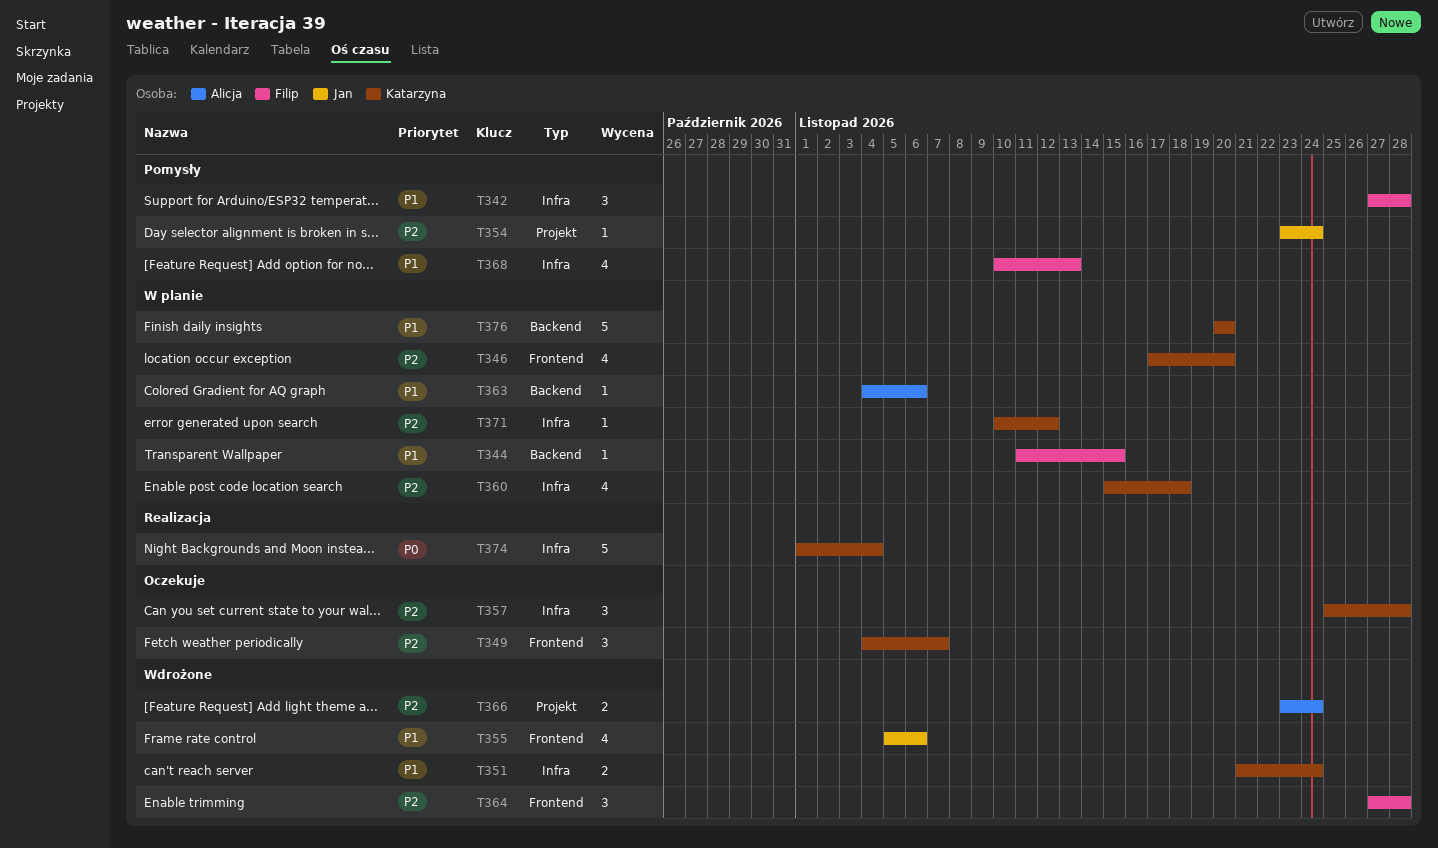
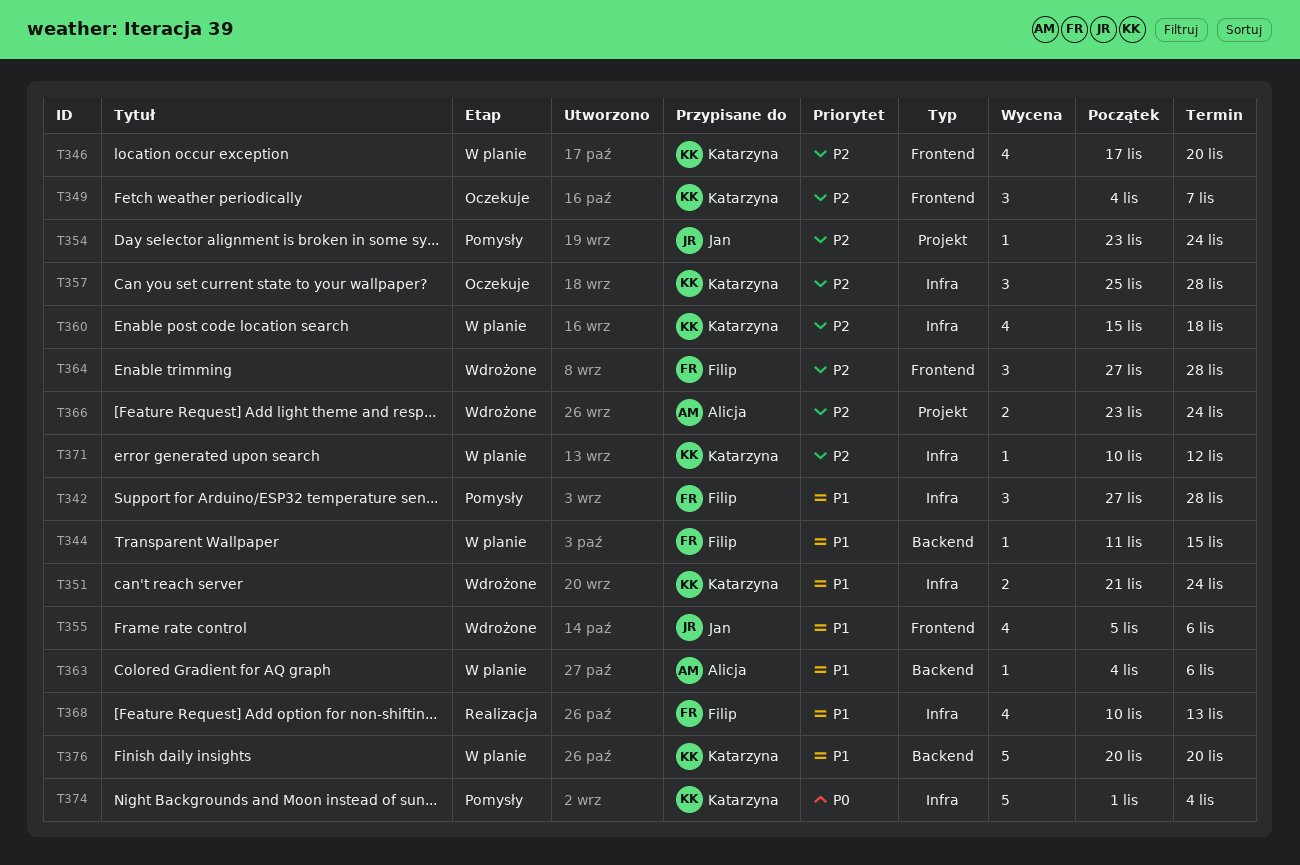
T368, status: Pomysły -> Realizacja
T374, status: Realizacja -> Pomysły

